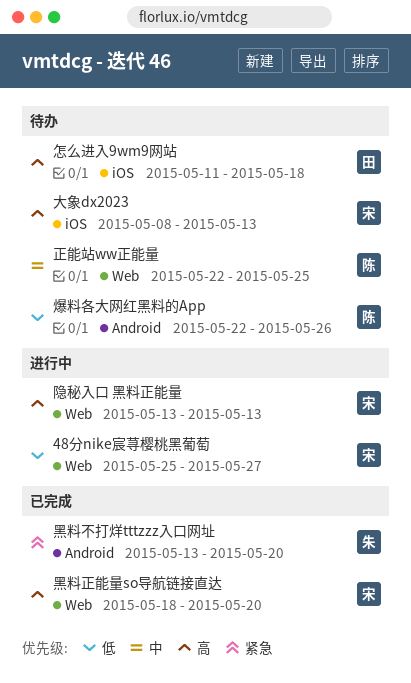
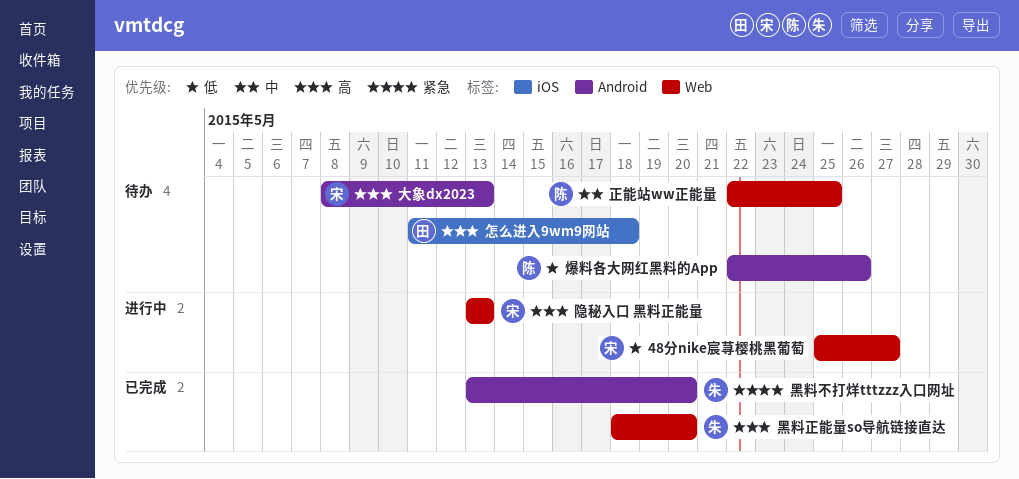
大象dx2023, label: iOS -> Android
黑料正能量so导航链接直达, owner: 宋 -> 朱

